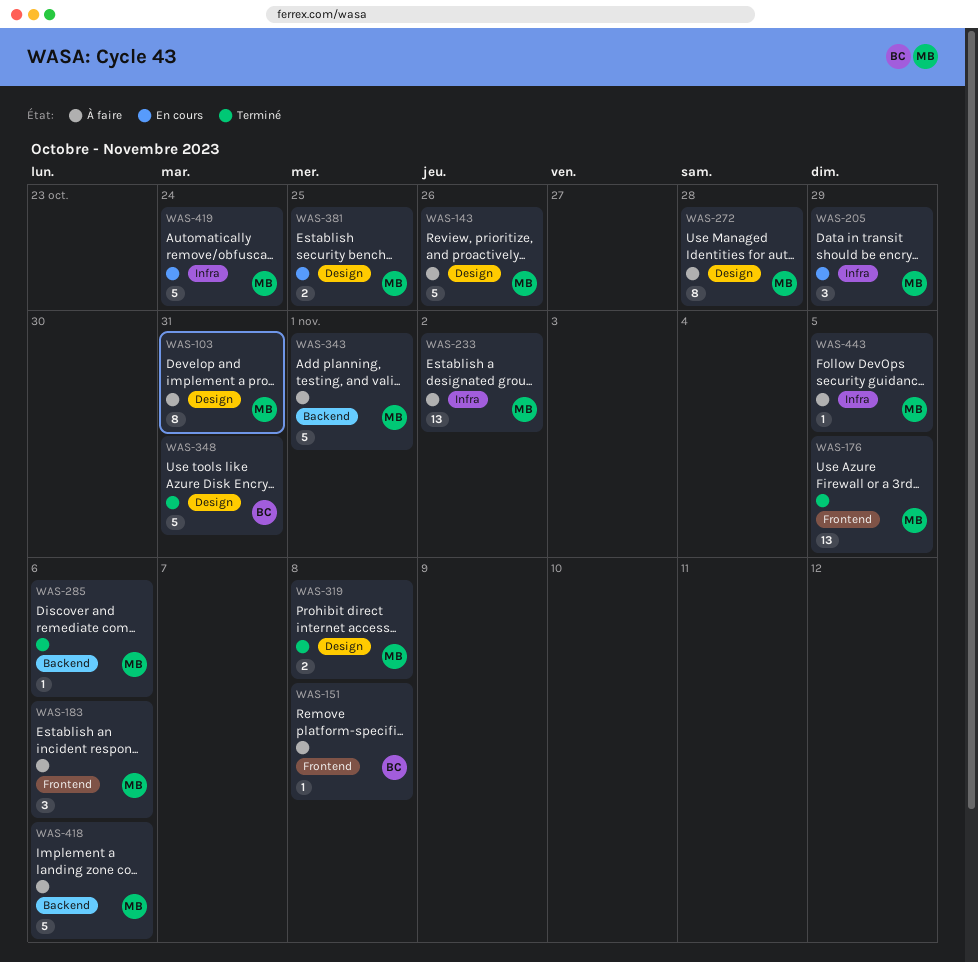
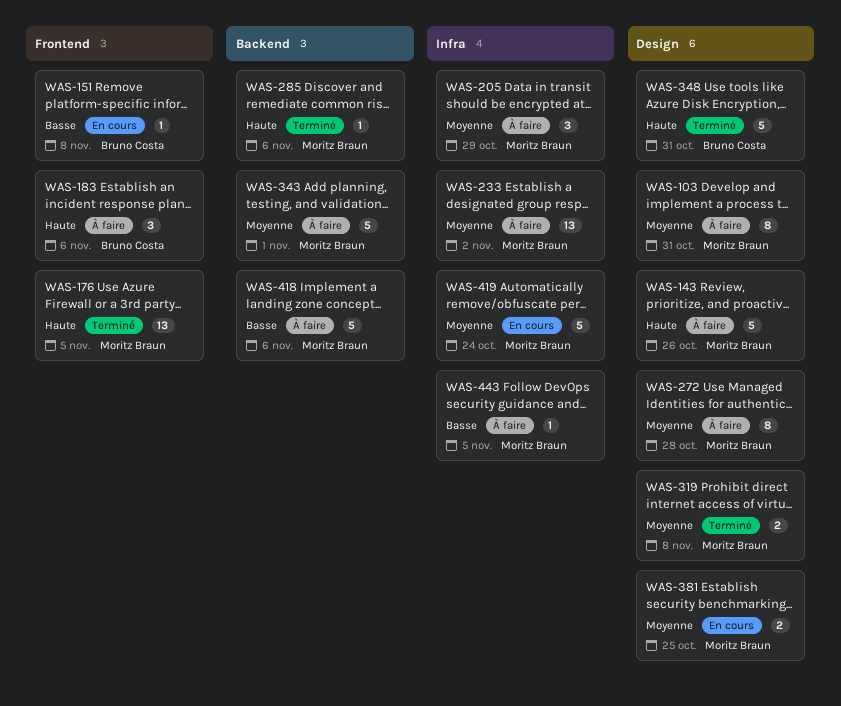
WAS-151, status: À faire -> En cours
WAS-183, owner: Moritz Braun -> Bruno Costa
WAS-205, status: En cours -> À faire

